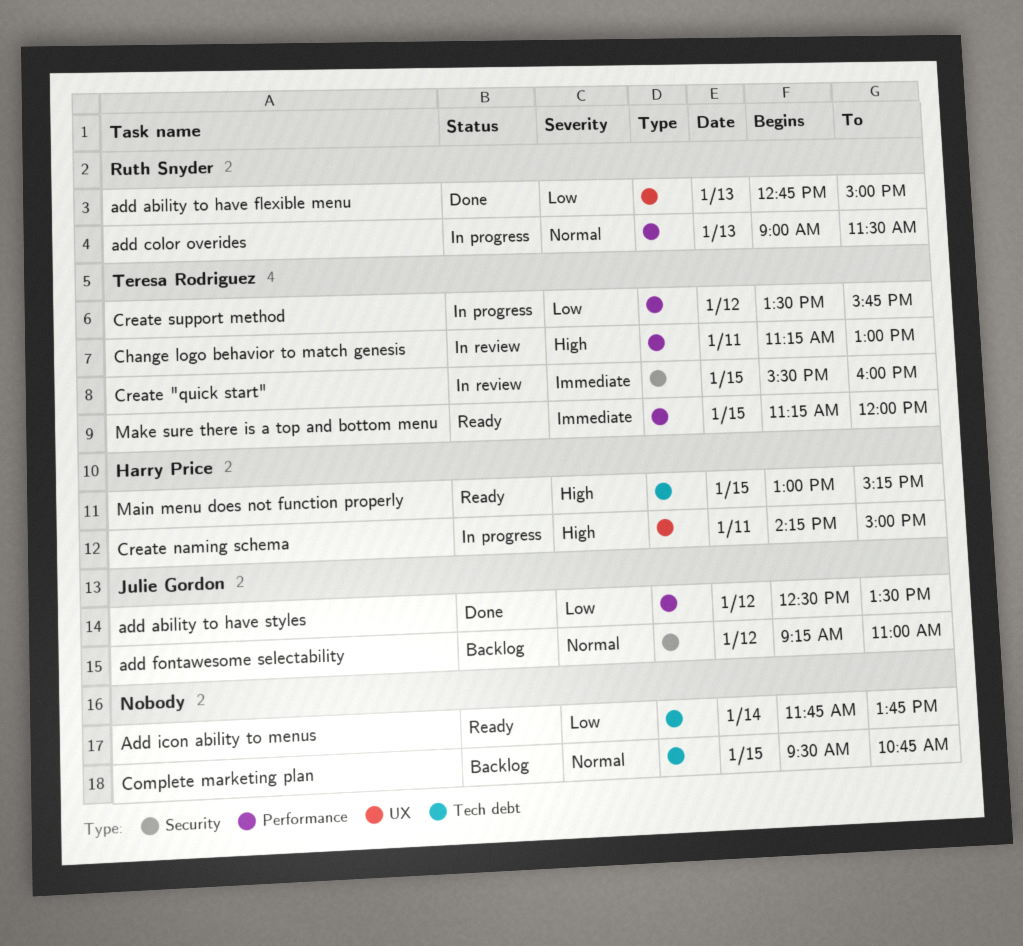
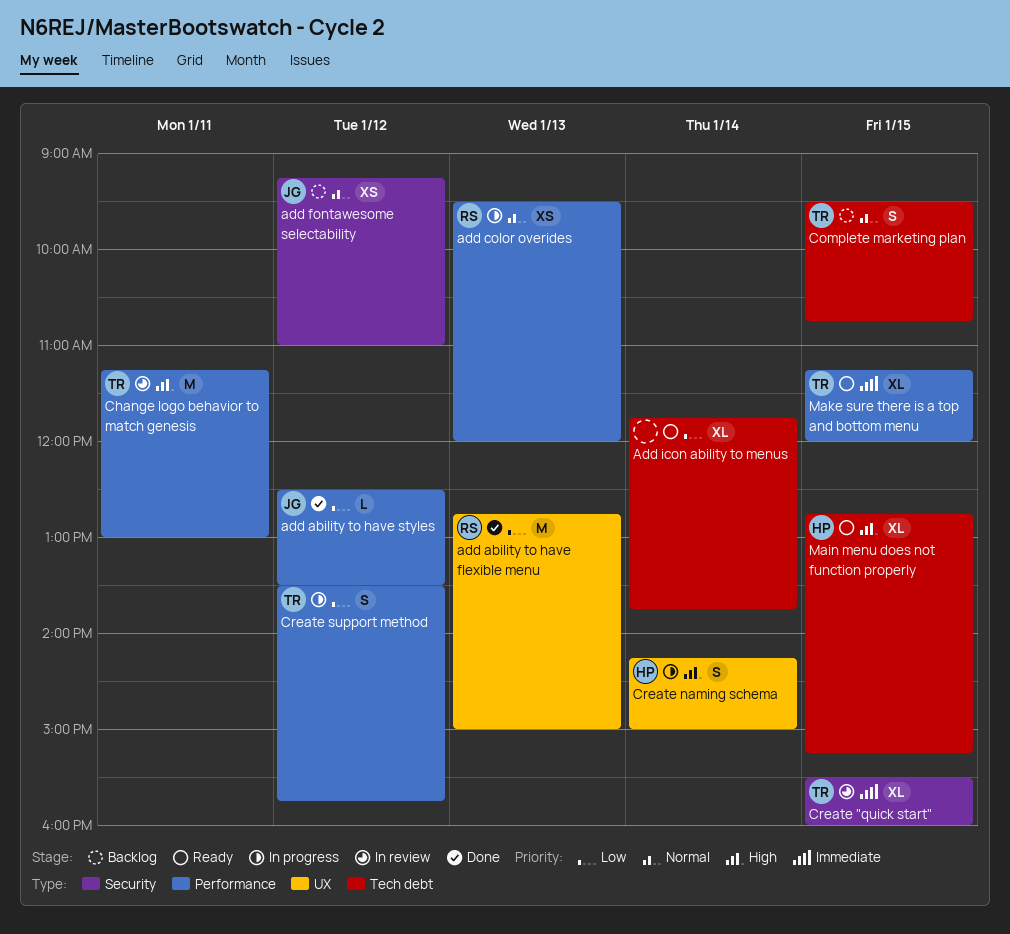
add color overides, begins: 09:00 -> 09:30
add color overides, ends: 11:30 -> 12:00
Complete marketing plan, owner: none -> Teresa Rodriguez
Create naming schema, day: Jan 11 -> Jan 14
Main menu does not function properly, begins: 13:00 -> 12:45

